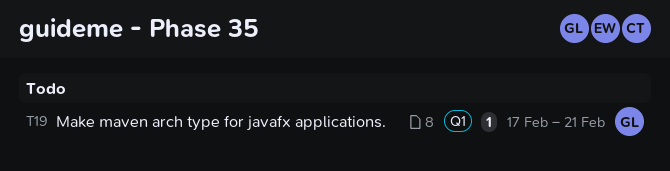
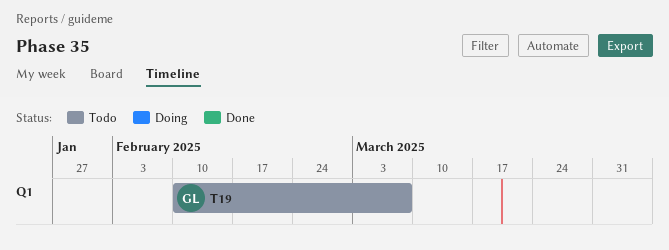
T19, start: Feb 17 -> Feb 10
T19, due: Feb 21 -> Mar 7

